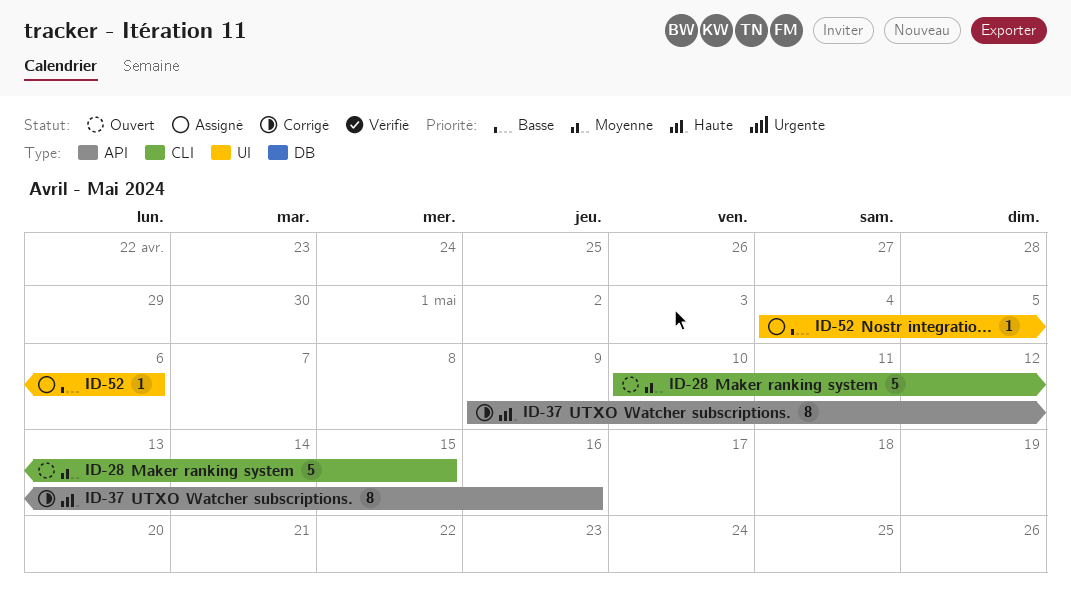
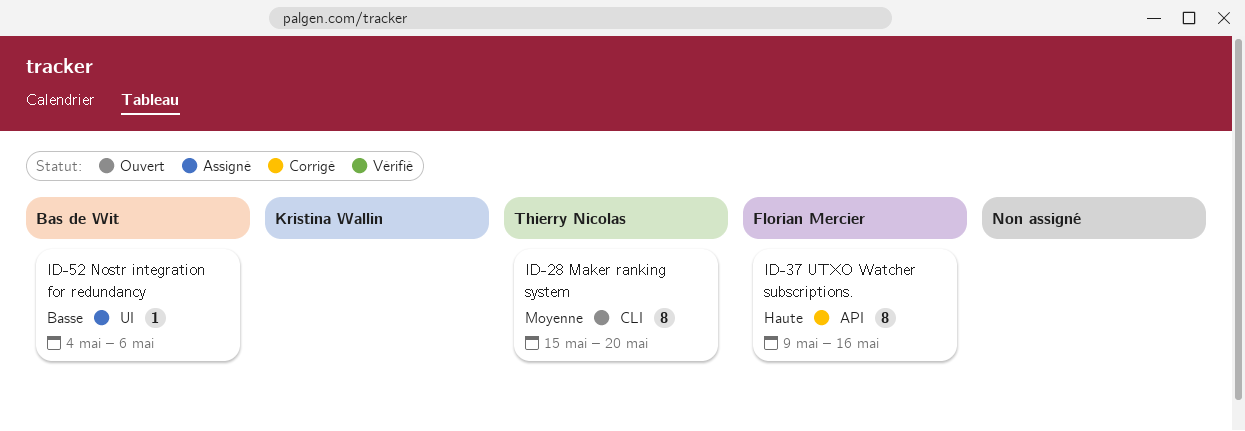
ID-28, estimate: 5 -> 8
ID-28, start: May 10 -> May 15
ID-28, due: May 15 -> May 20

